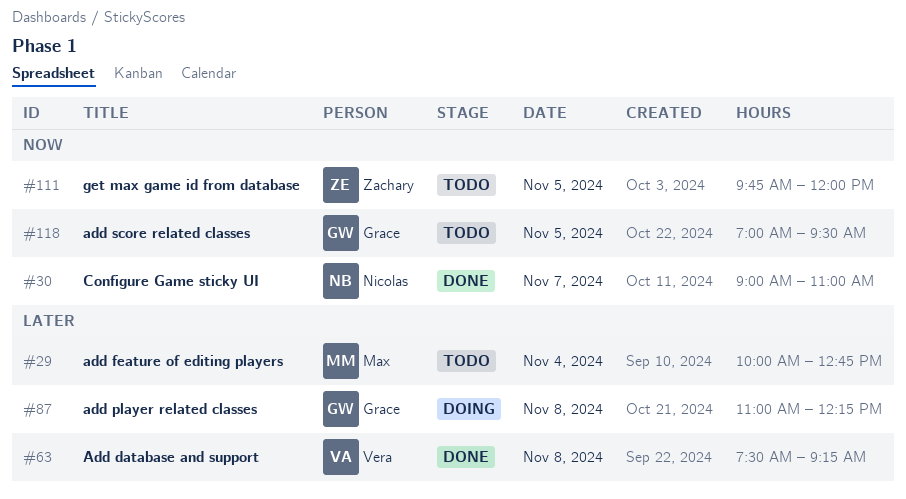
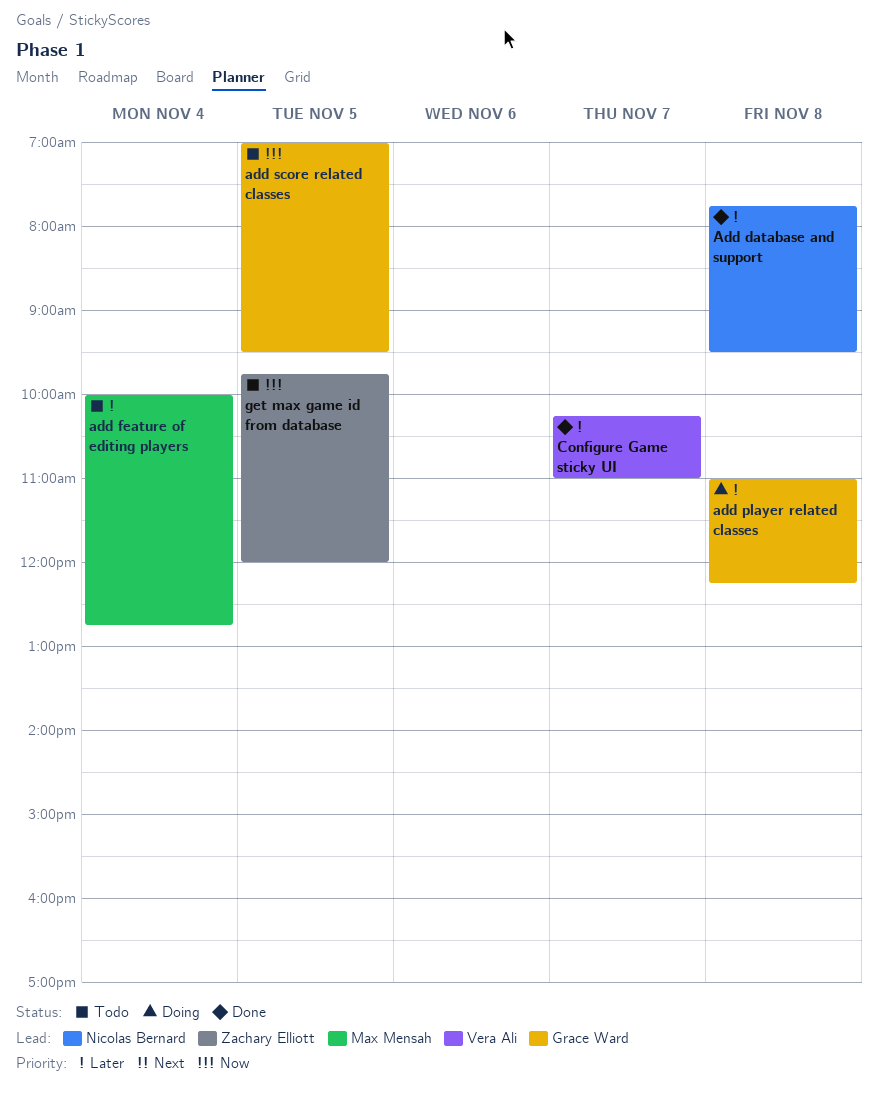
Add database and support, owner: Vera Ali -> Nicolas Bernard
Add database and support, begins: 07:30 -> 07:45
Add database and support, ends: 09:15 -> 09:30
Configure Game sticky UI, owner: Nicolas Bernard -> Vera Ali
Configure Game sticky UI, priority: Now -> Later
Configure Game sticky UI, begins: 09:00 -> 10:15

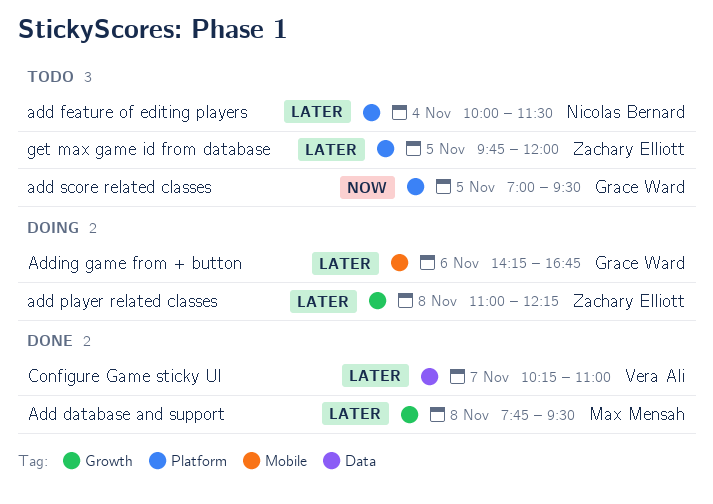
Add database and support, owner: Nicolas Bernard -> Max Mensah
add feature of editing players, owner: Max Mensah -> Nicolas Bernard
add feature of editing players, ends: 12:45 -> 11:30
add player related classes, owner: Grace Ward -> Zachary Elliott
Adding game from + button: none -> present
get max game id from database, priority: Now -> Later

